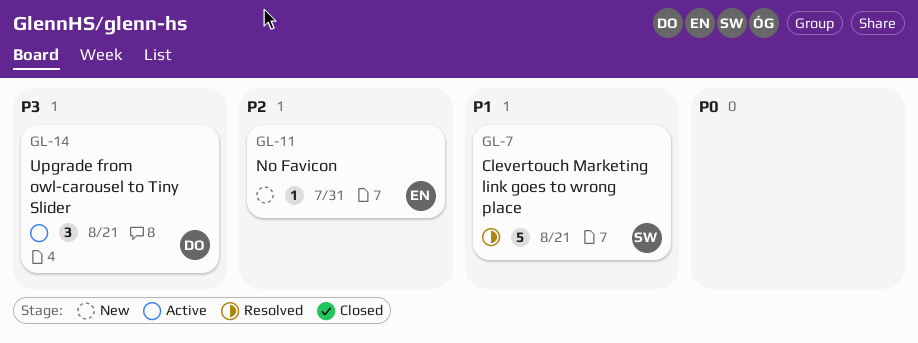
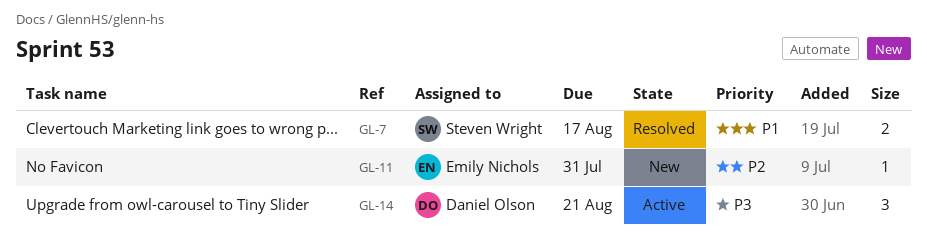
GL-7, estimate: 5 -> 2
GL-7, due: Aug 21 -> Aug 17

